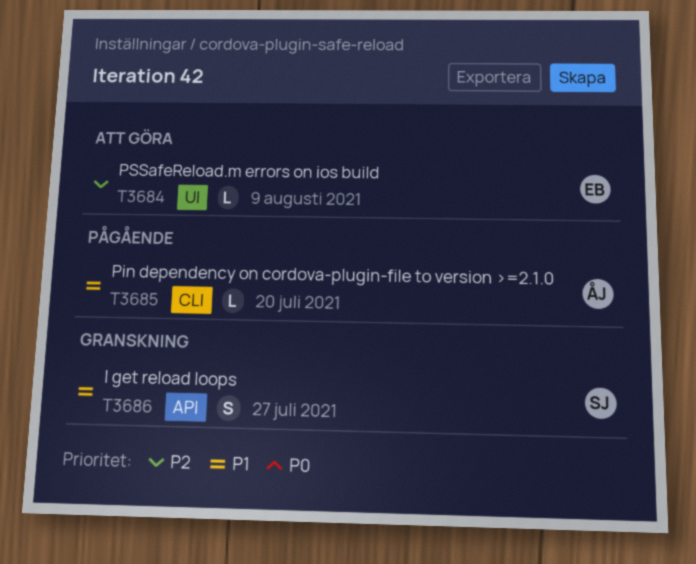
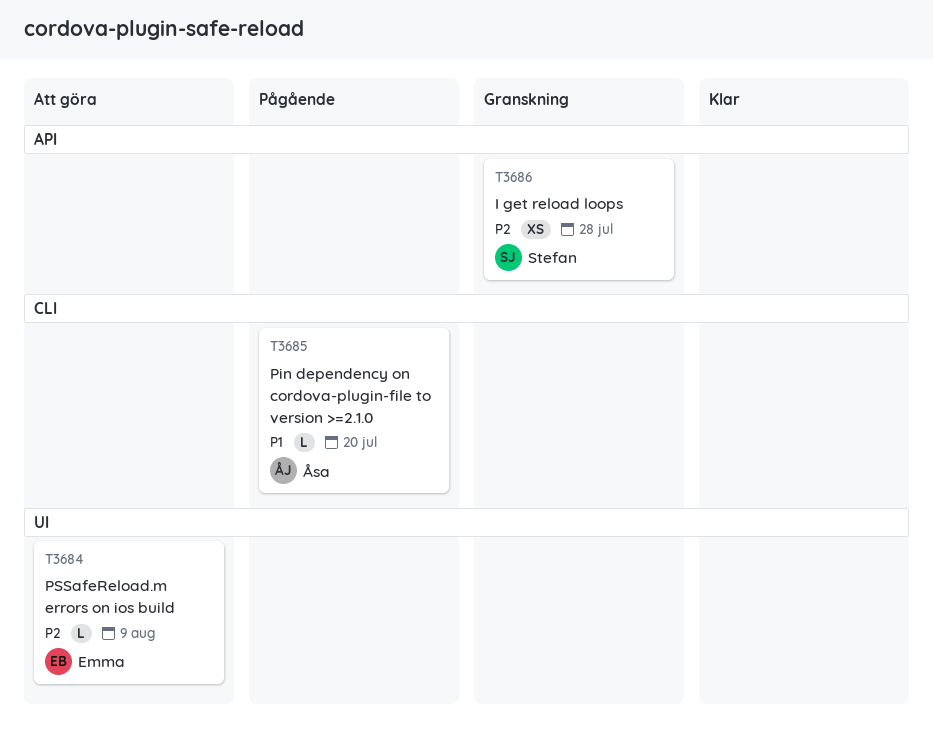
T3686, priority: P1 -> P2
T3686, estimate: S -> XS
T3686, due: Jul 27 -> Jul 28

